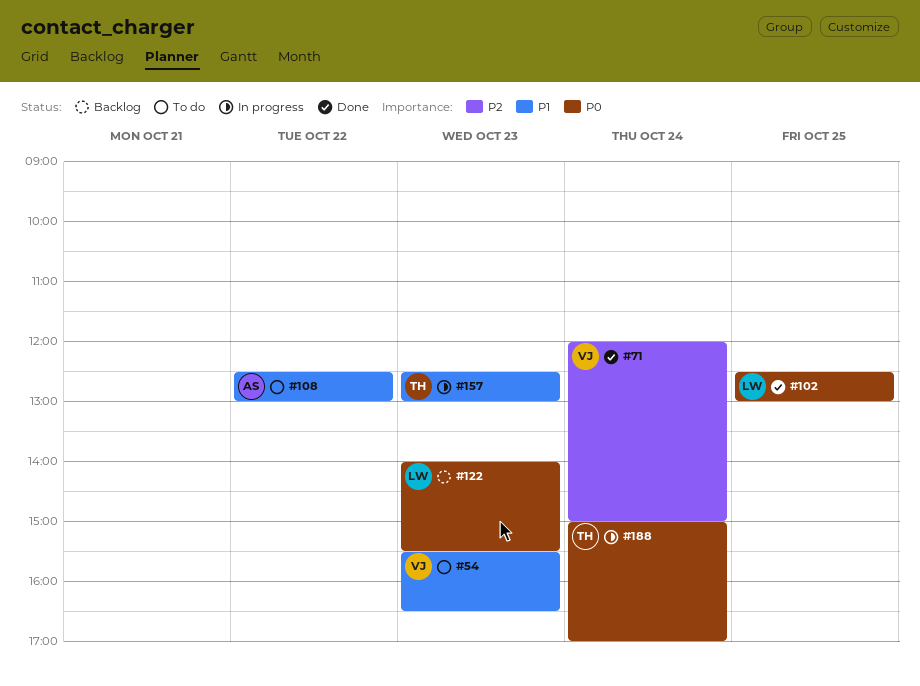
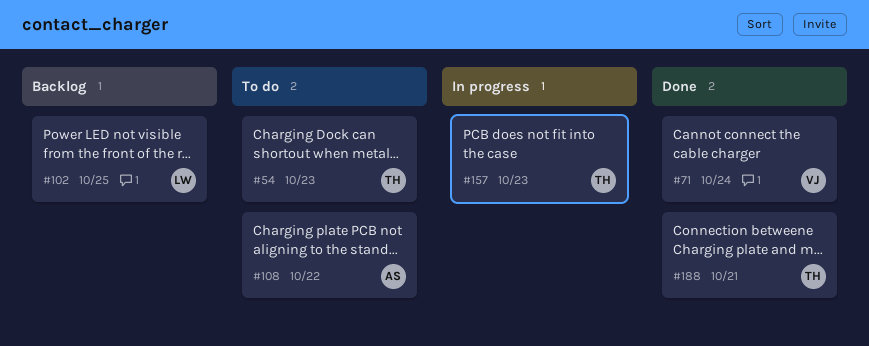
#54, owner: VJ -> TH
#102, status: Done -> Backlog
#122: present -> none
#188, status: In progress -> Done
#188, day: Oct 24 -> Oct 21

